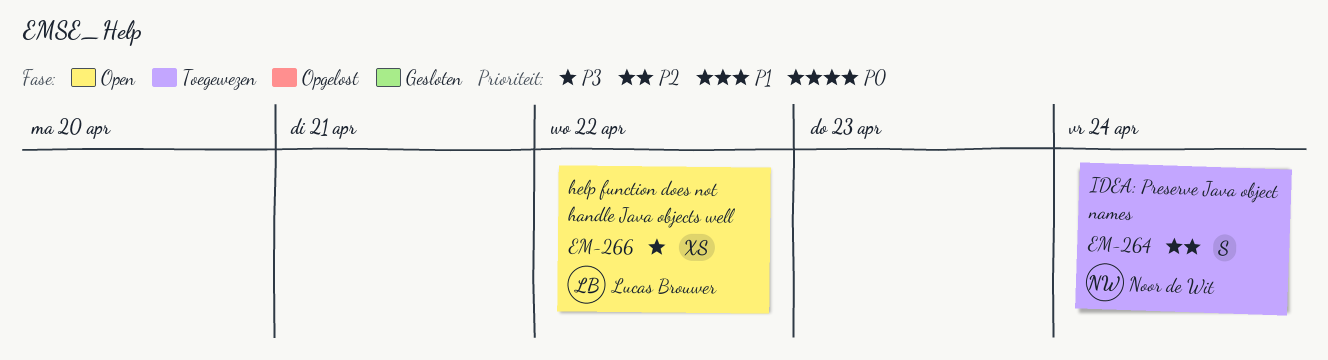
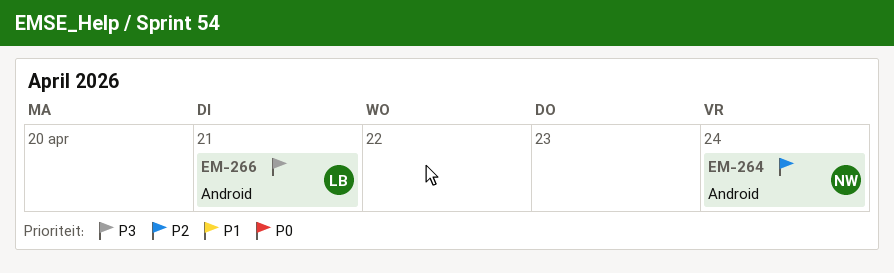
EM-266, due: Apr 22 -> Apr 21

